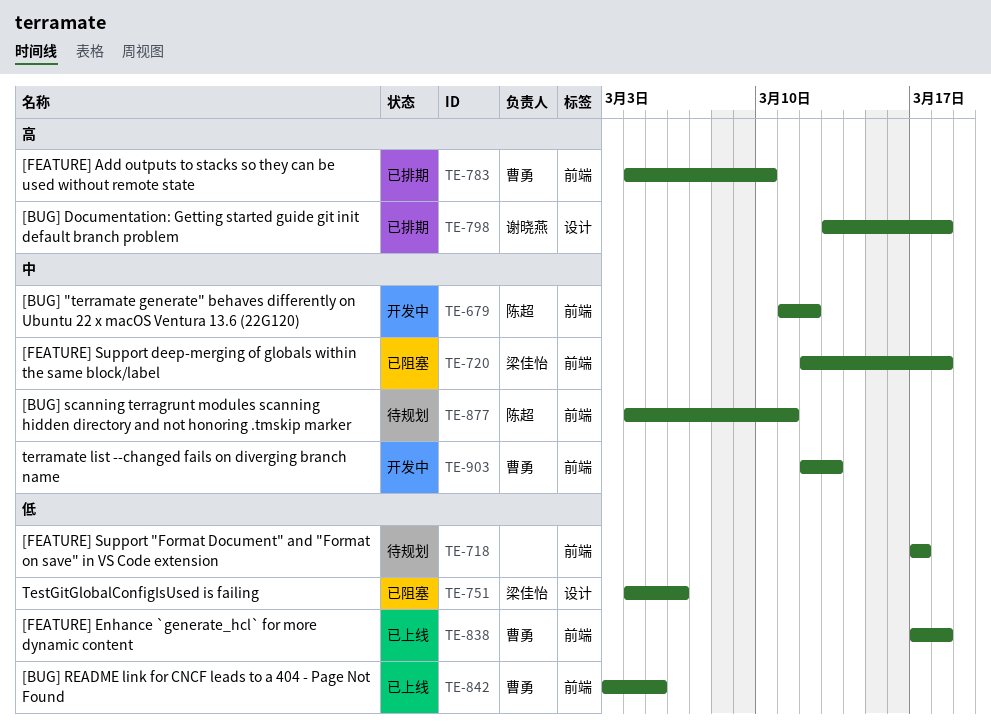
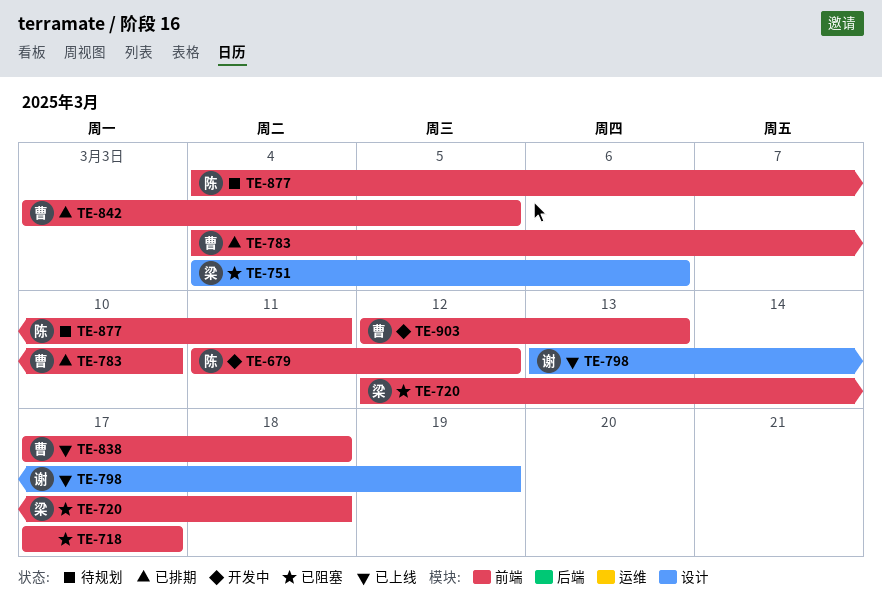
TE-718, status: 待规划 -> 已阻塞
TE-798, status: 已排期 -> 已上线
TE-798, due: Mar 18 -> Mar 19
TE-842, status: 已上线 -> 已排期

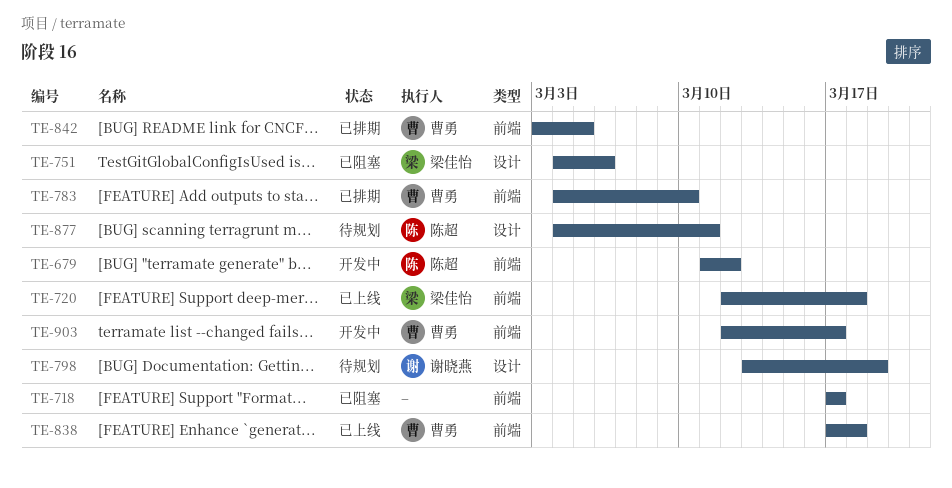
TE-720, status: 已阻塞 -> 已上线
TE-798, status: 已上线 -> 待规划
TE-877, label: 前端 -> 设计
TE-903, due: Mar 13 -> Mar 17

